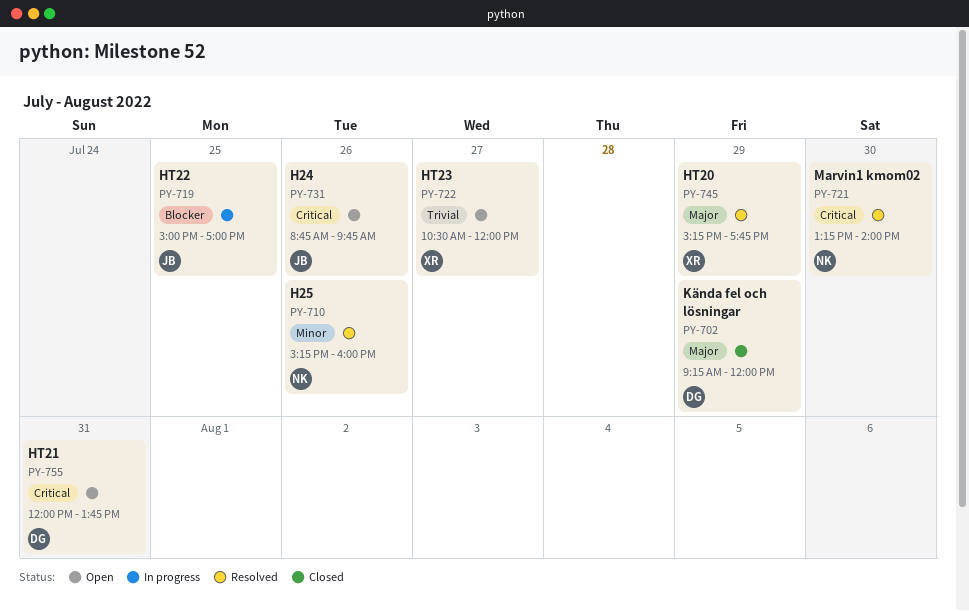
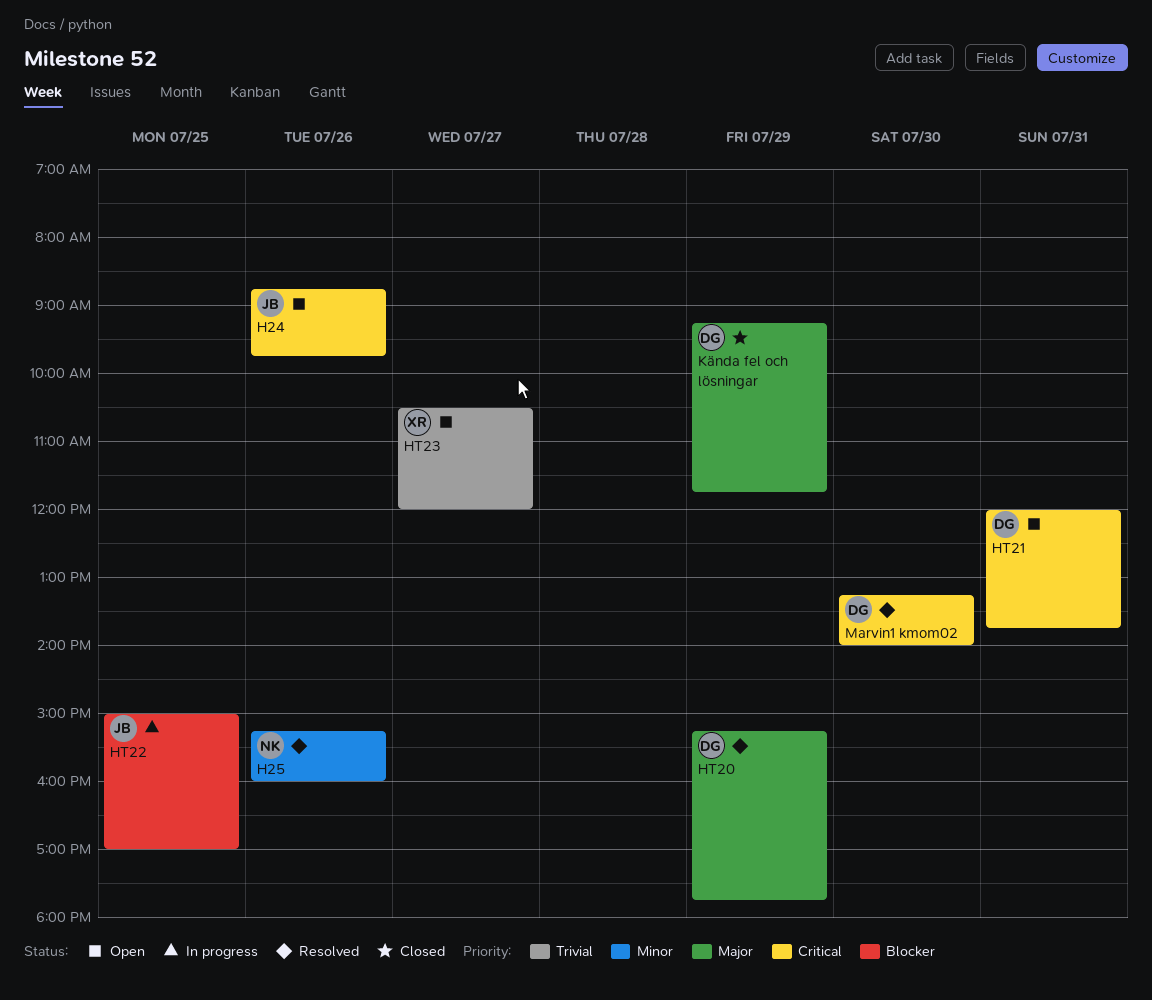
HT20, owner: XR -> DG
Kända fel och lösningar, ends: 12:00 -> 11:45
Marvin1 kmom02, owner: NK -> DG

